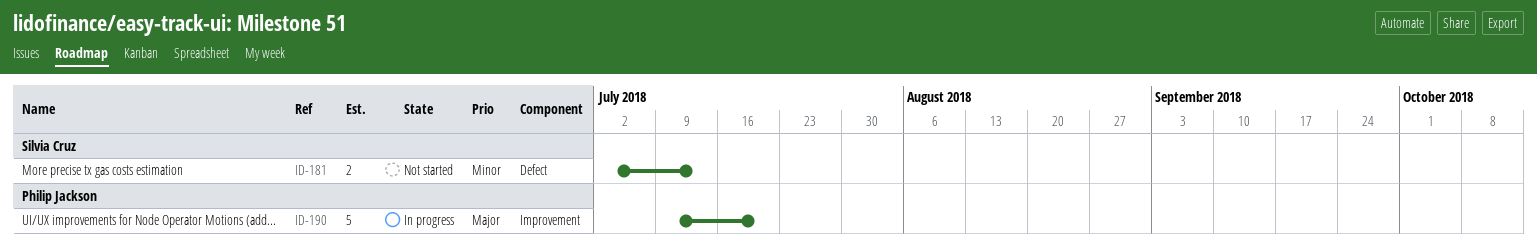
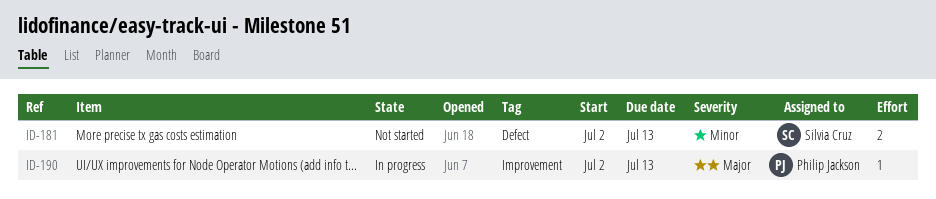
ID-190, estimate: 5 -> 1
ID-190, start: Jul 9 -> Jul 2
ID-190, due: Jul 20 -> Jul 13

